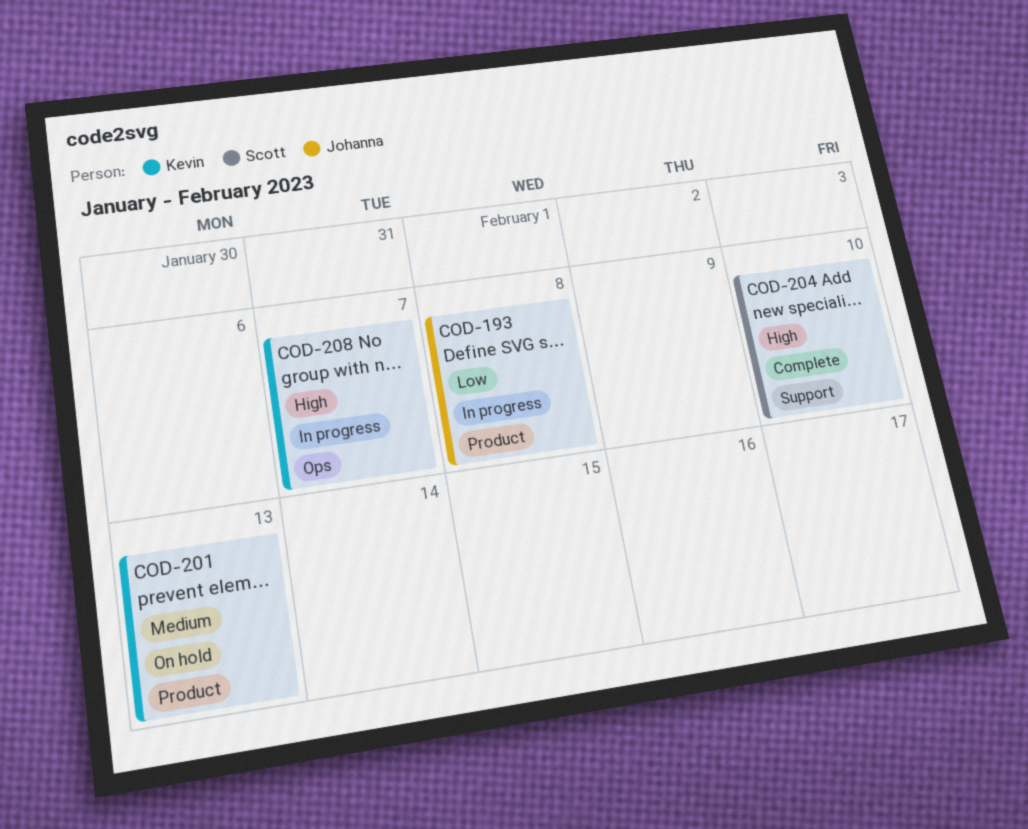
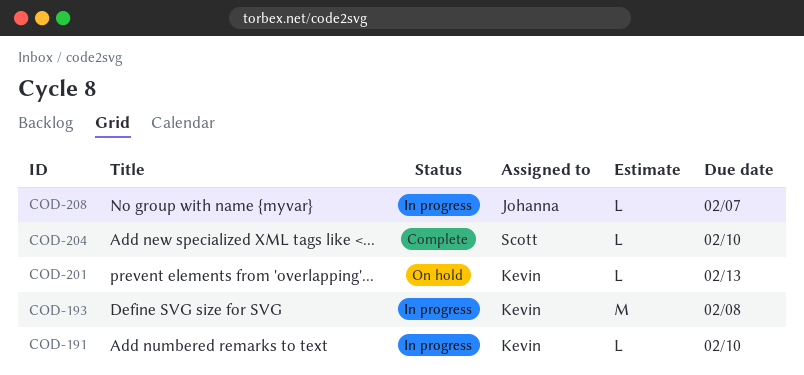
COD-191: none -> present
COD-193, owner: Johanna -> Kevin
COD-208, owner: Kevin -> Johanna

